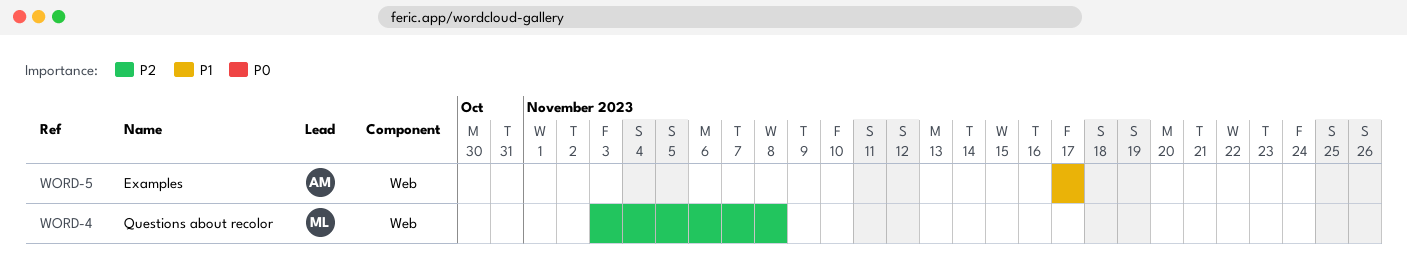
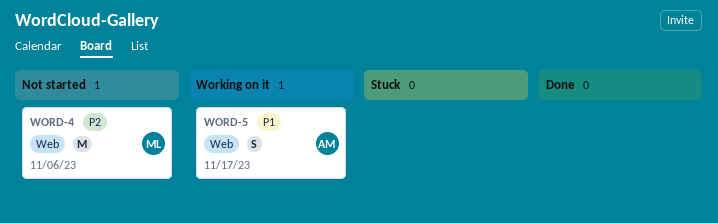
WORD-4, due: Nov 8 -> Nov 6

